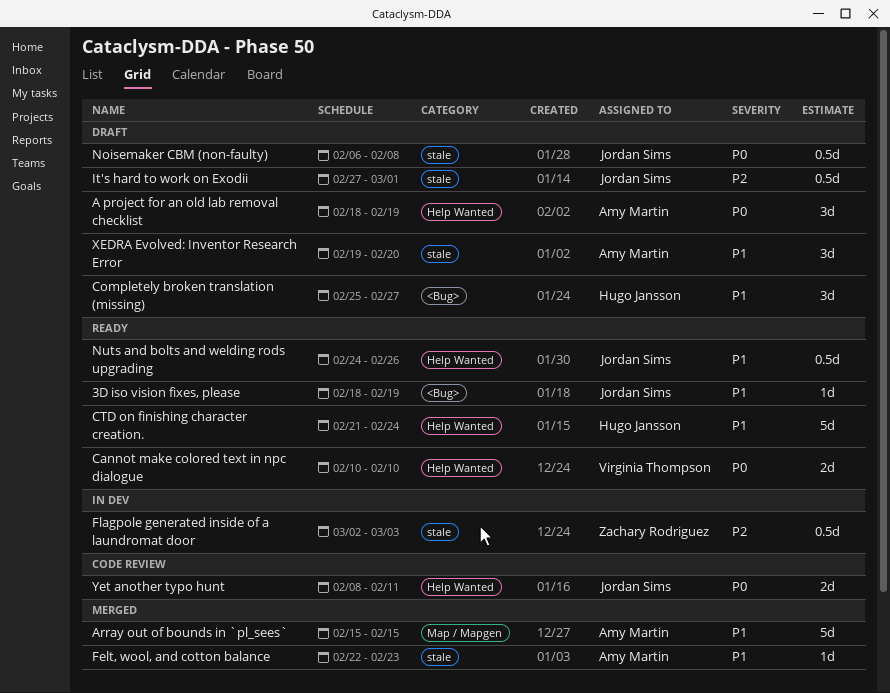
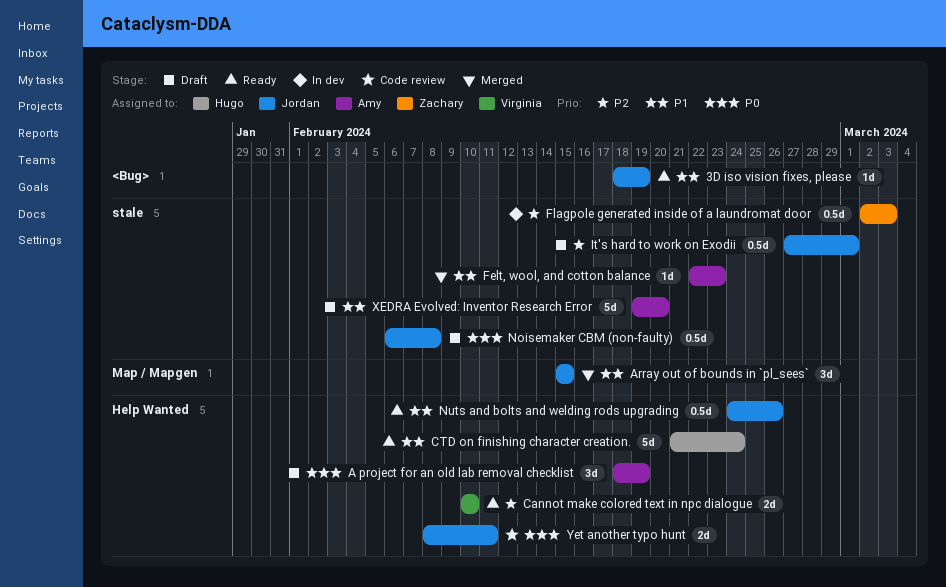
Array out of bounds in `pl_sees`, owner: Amy Martin -> Jordan Sims
Array out of bounds in `pl_sees`, estimate: 5d -> 3d
Cannot make colored text in npc dialogue, priority: P0 -> P2
Completely broken translation (missing): present -> none
XEDRA Evolved: Inventor Research Error, estimate: 3d -> 5d

